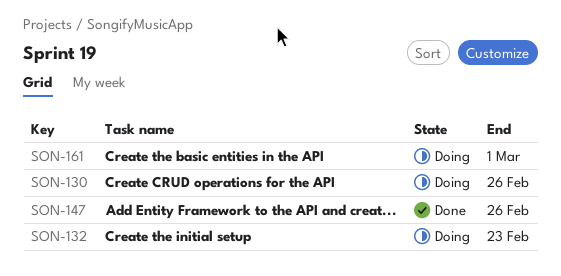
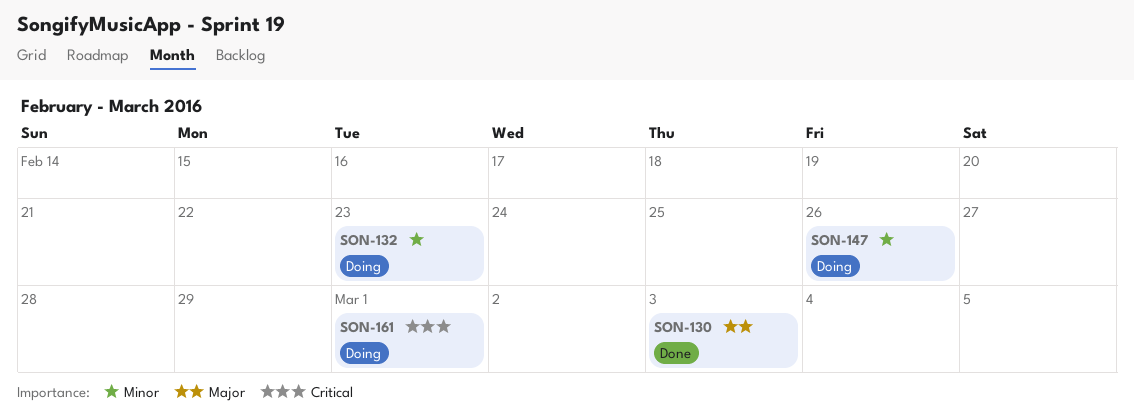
SON-130, status: Doing -> Done
SON-130, due: Feb 26 -> Mar 3
SON-147, status: Done -> Doing

